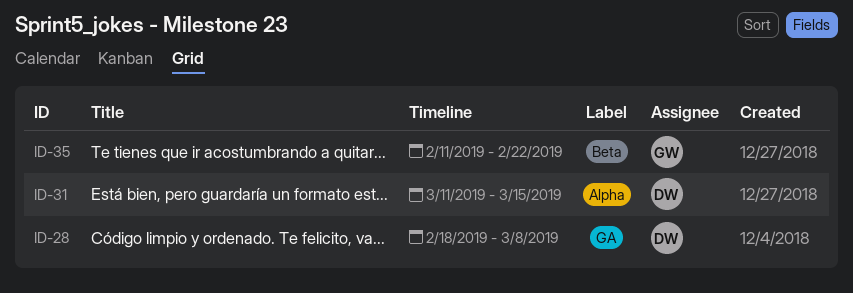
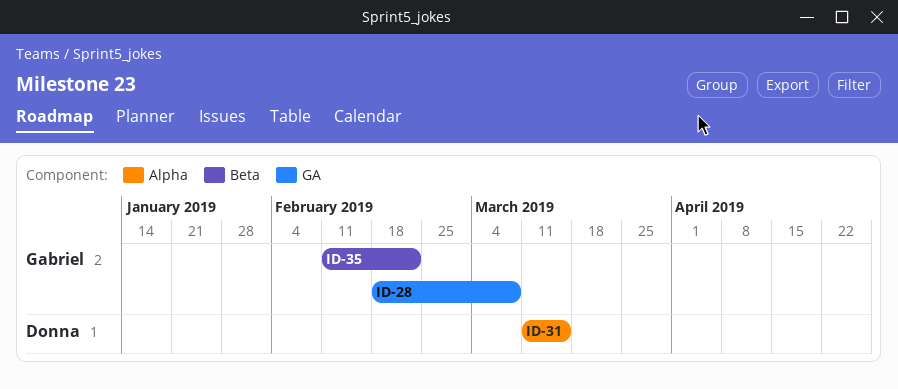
ID-28, owner: Donna -> Gabriel

